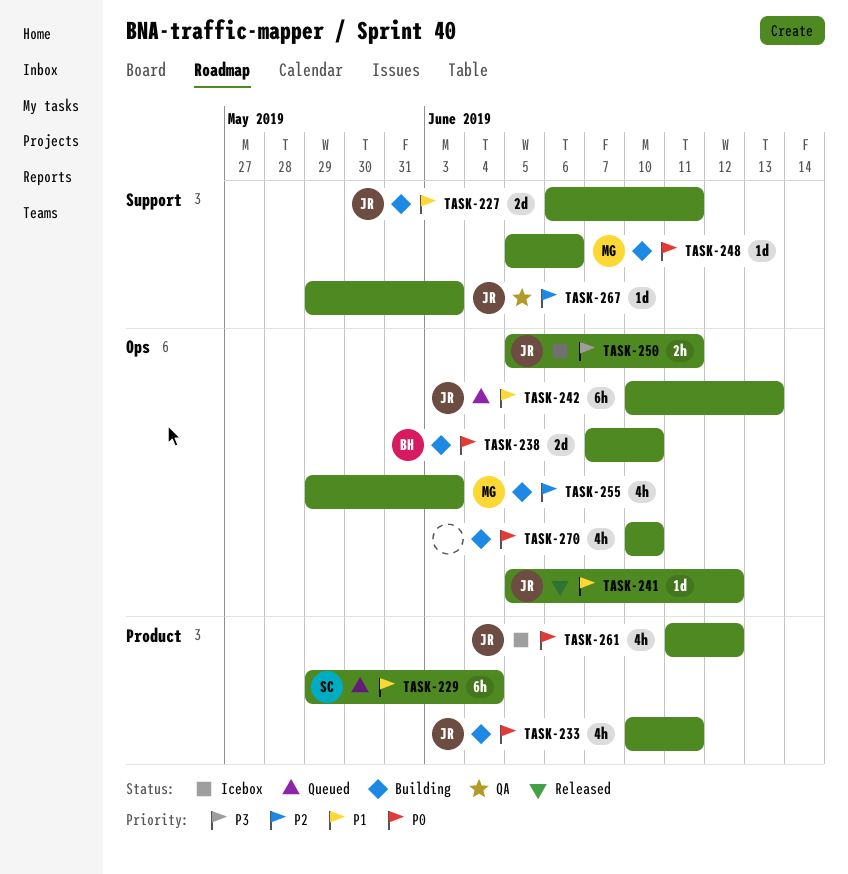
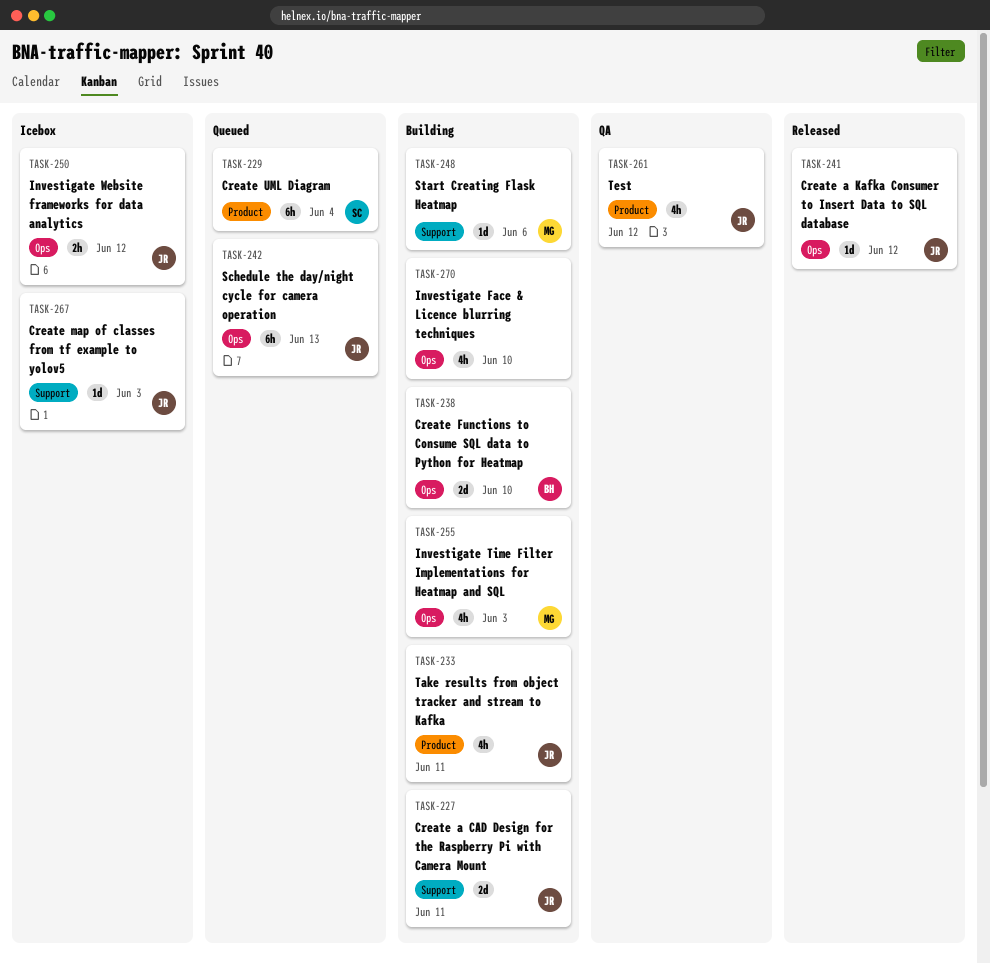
TASK-250, due: Jun 11 -> Jun 12
TASK-261, status: Icebox -> QA
TASK-267, status: QA -> Icebox

